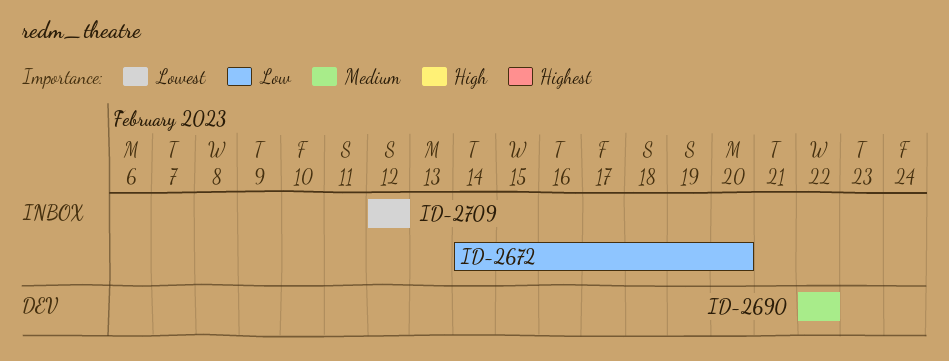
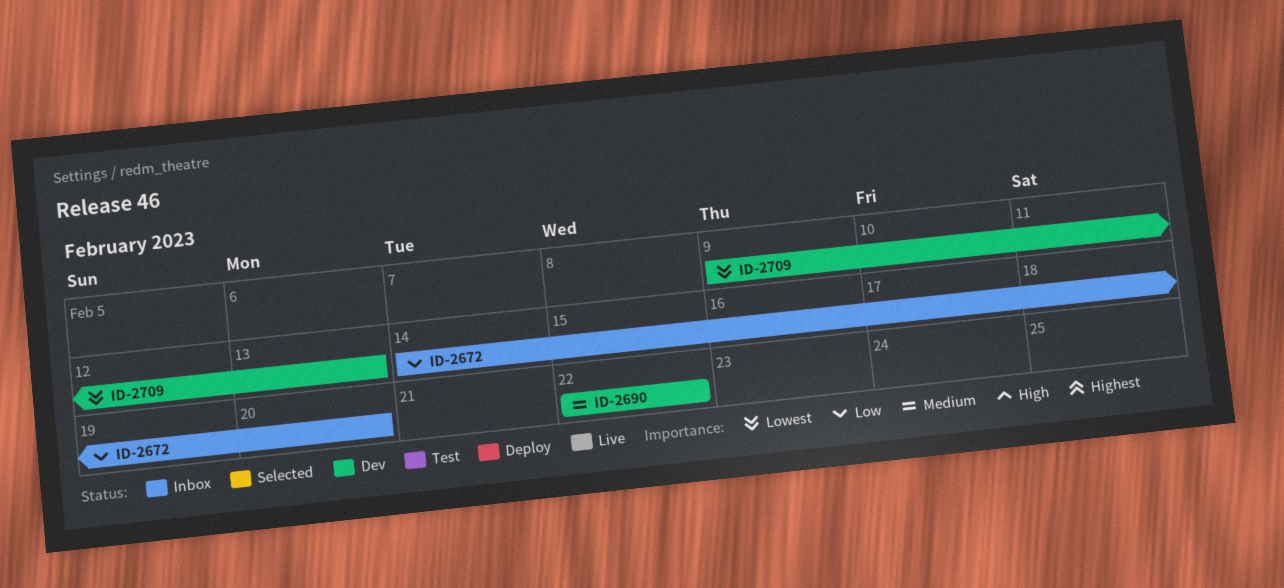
ID-2709, status: Inbox -> Dev
ID-2709, start: Feb 12 -> Feb 9
ID-2709, due: Feb 12 -> Feb 13

